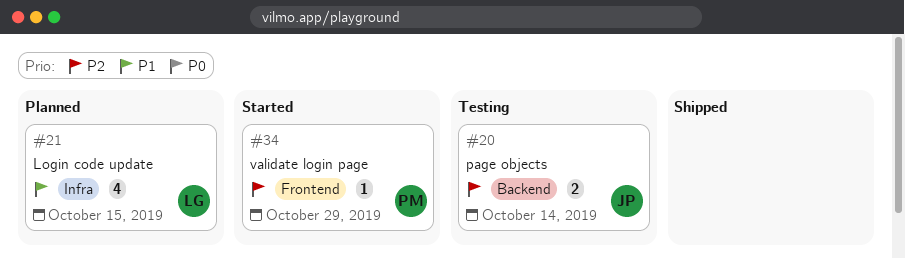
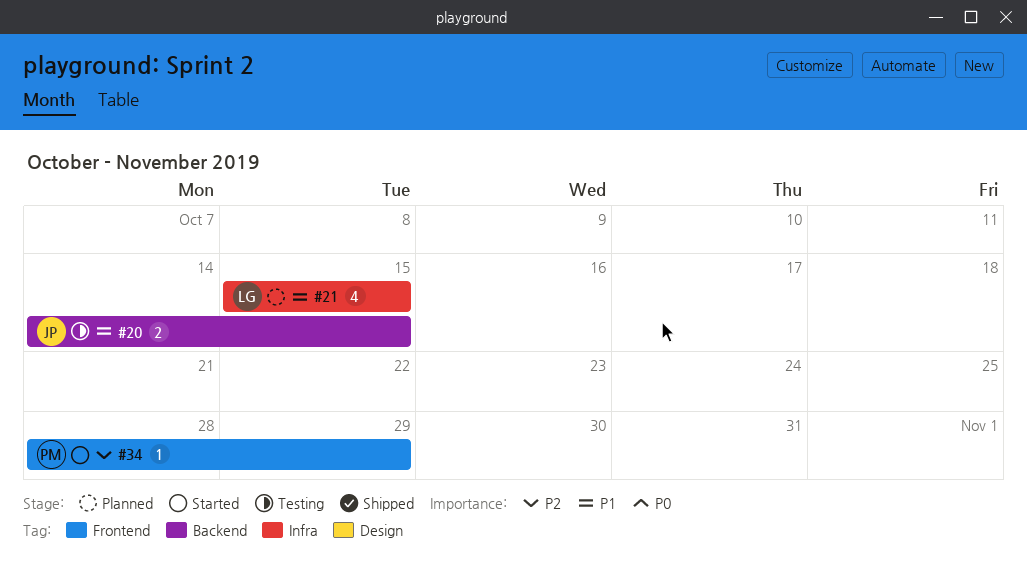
#20, priority: P2 -> P1
#20, due: Oct 14 -> Oct 15

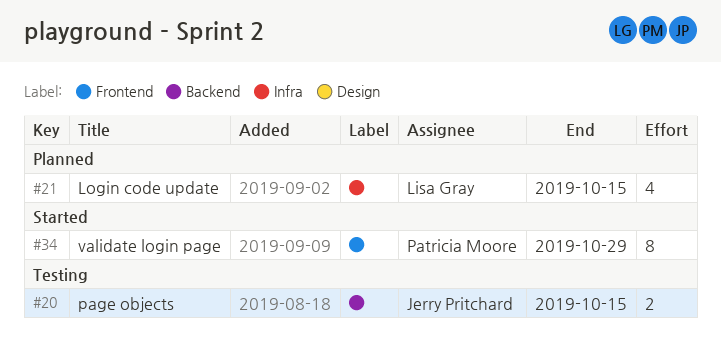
#34, estimate: 1 -> 8

